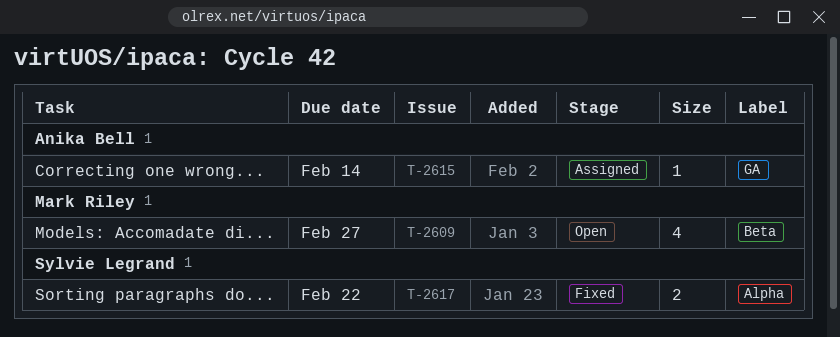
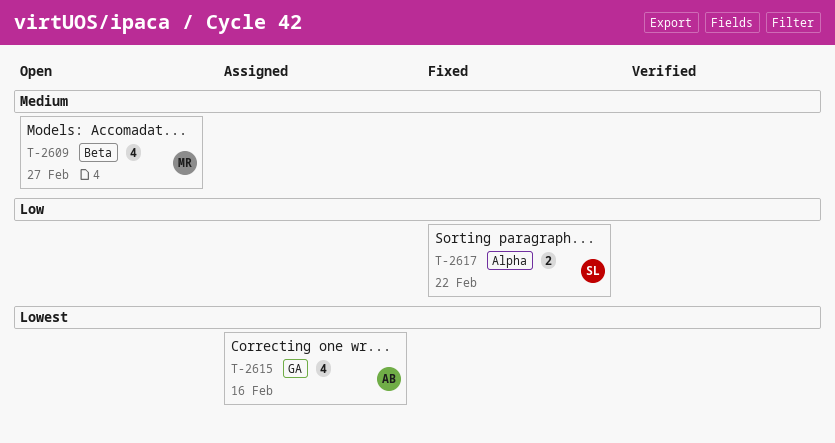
T-2615, estimate: 1 -> 4
T-2615, due: Feb 14 -> Feb 16

